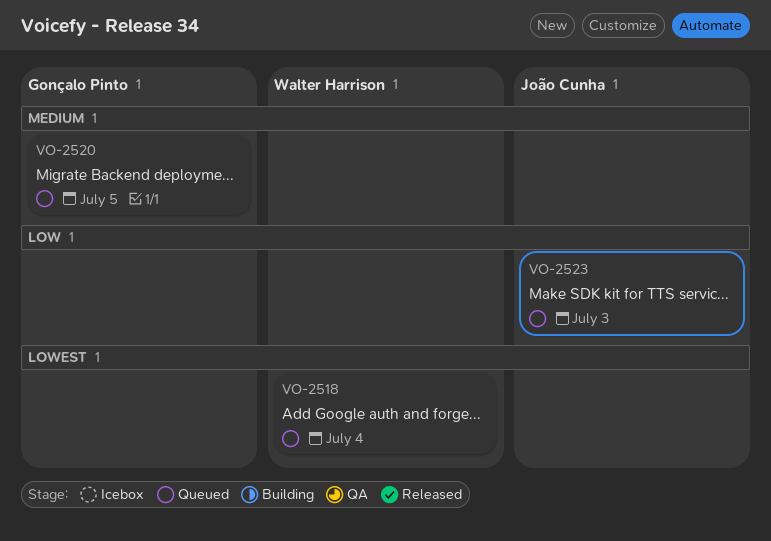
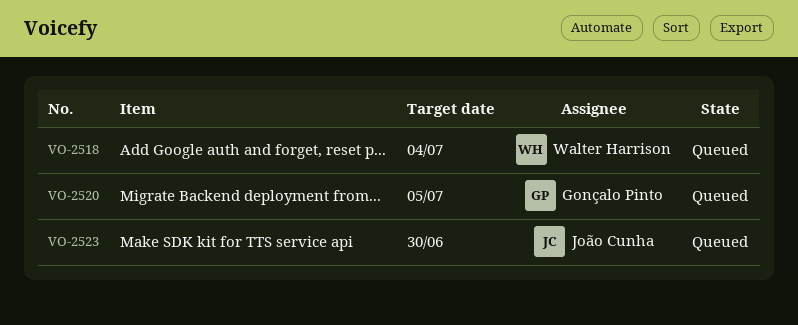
VO-2523, due: Jul 3 -> Jun 30

